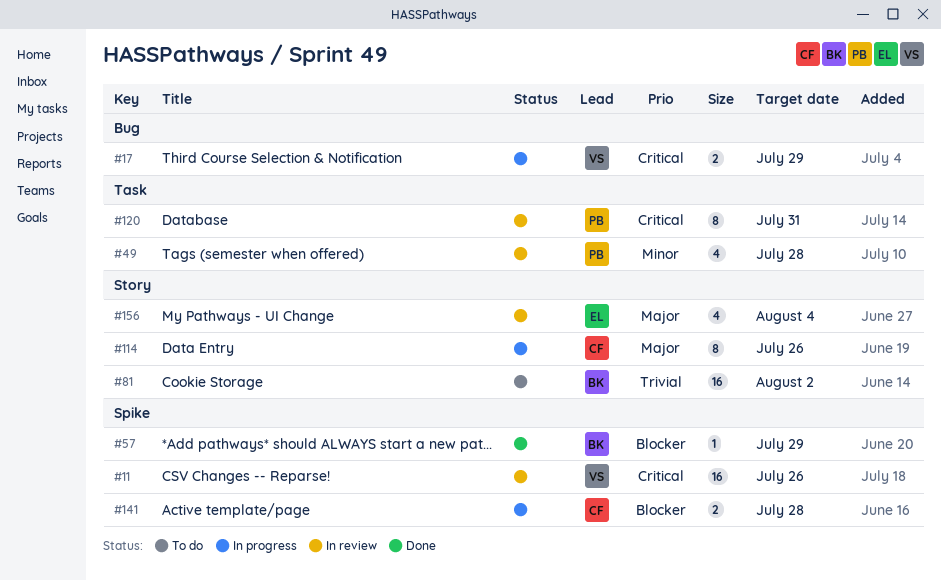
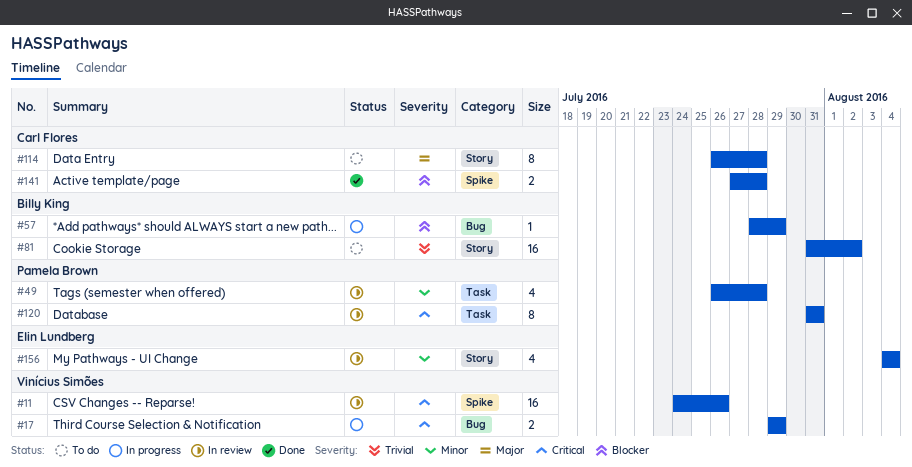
#57, status: Done -> In progress
#57, label: Spike -> Bug
#114, status: In progress -> To do
#114, due: Jul 26 -> Jul 28
#141, status: In progress -> Done
#156, priority: Major -> Minor

